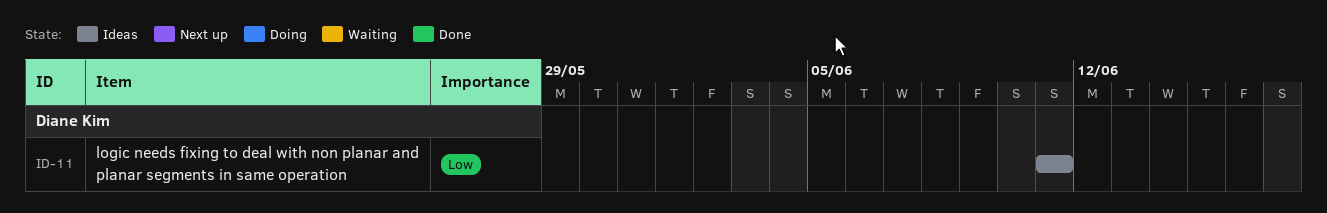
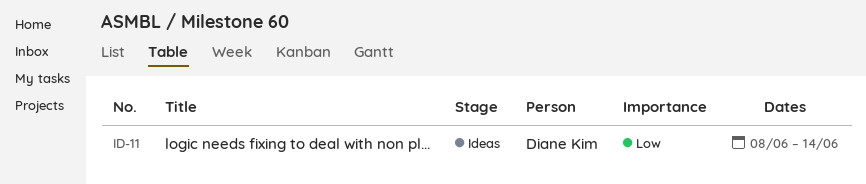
ID-11, start: Jun 11 -> Jun 8
ID-11, due: Jun 11 -> Jun 14

